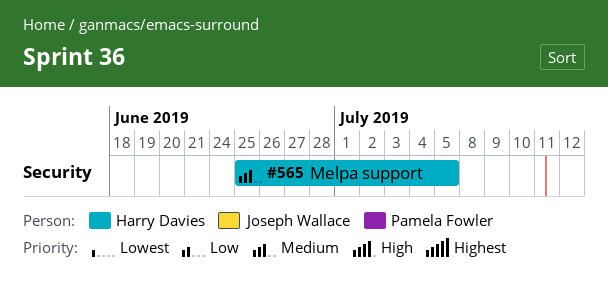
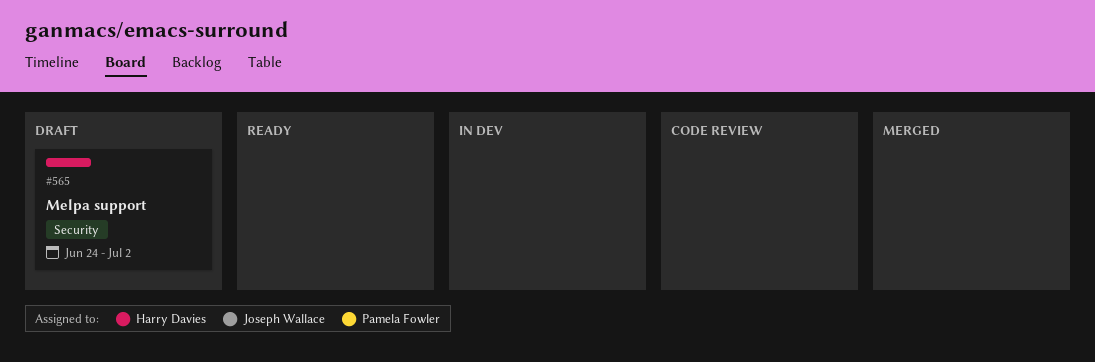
#565, start: Jun 25 -> Jun 24
#565, due: Jul 5 -> Jul 2

